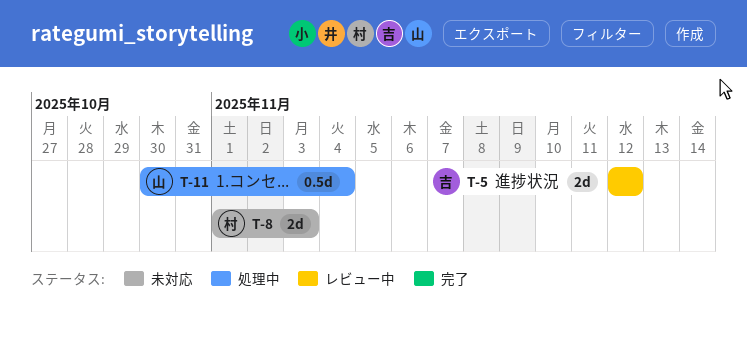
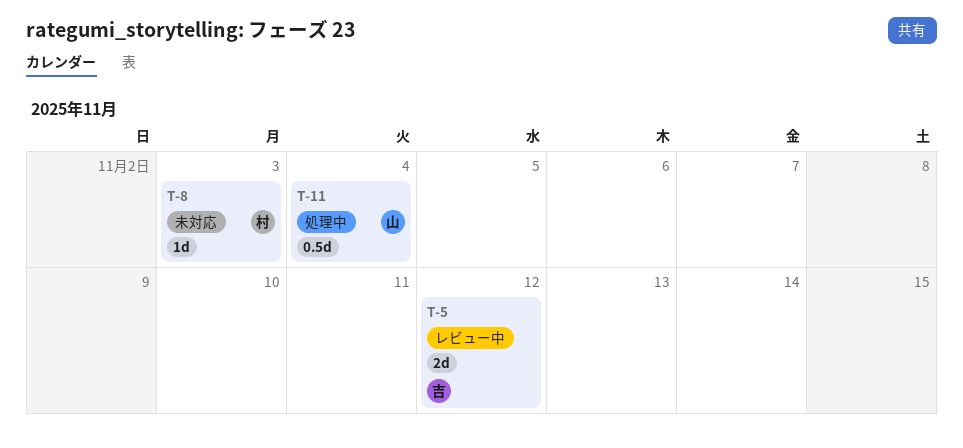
T-8, estimate: 2d -> 1d

